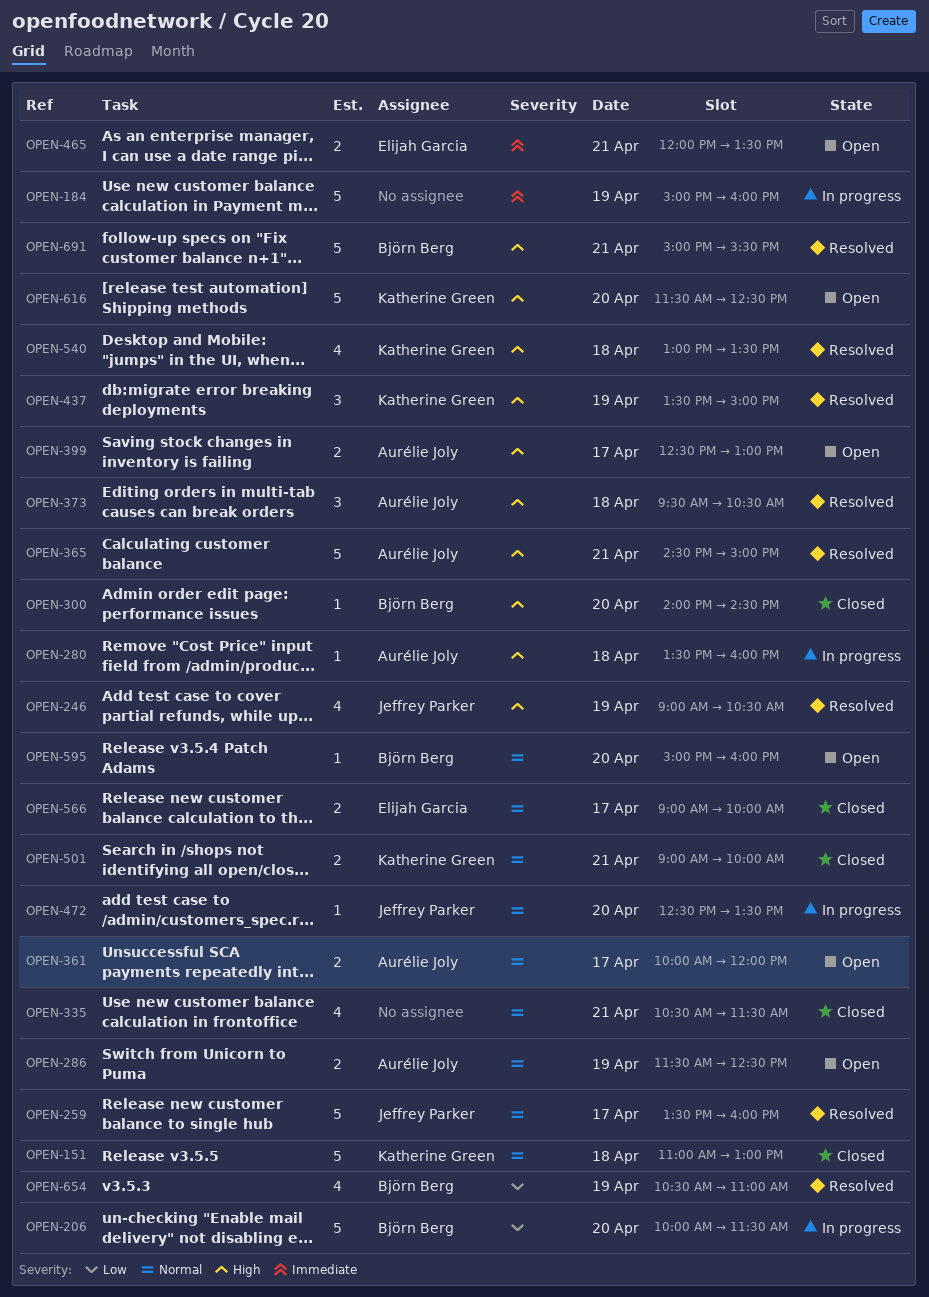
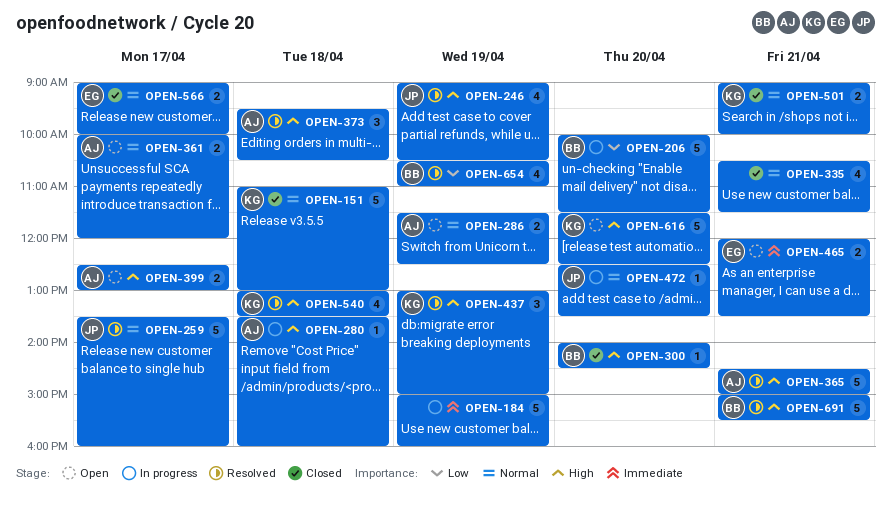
OPEN-437, begins: 13:30 -> 13:00
OPEN-595: present -> none

